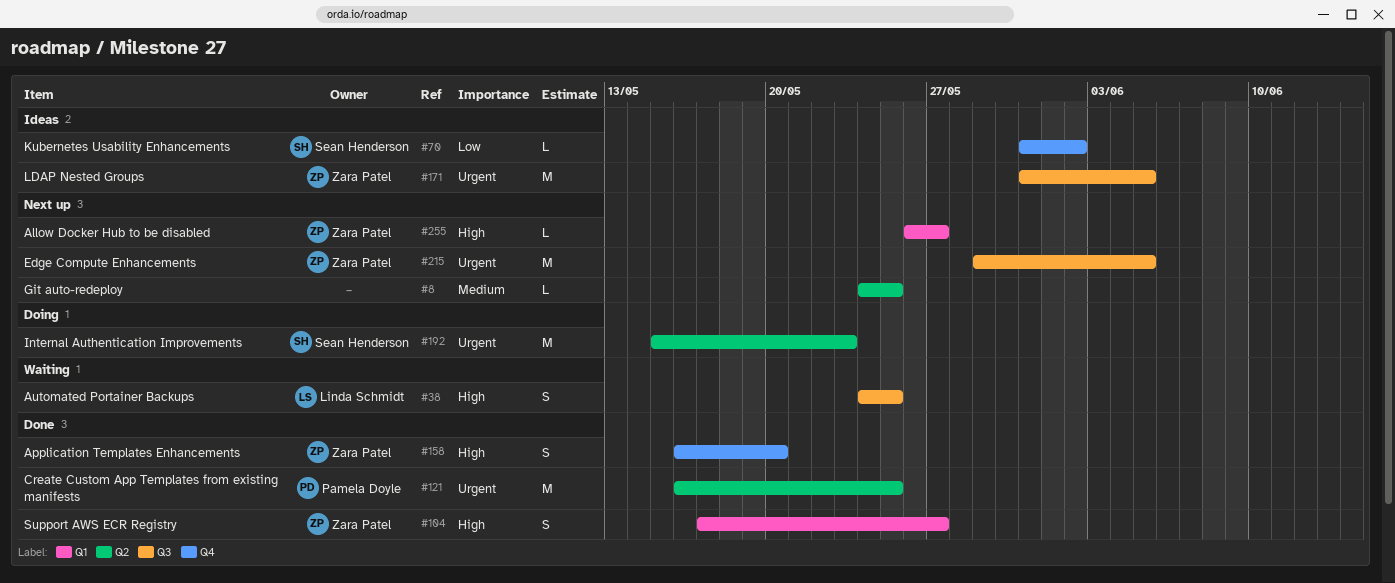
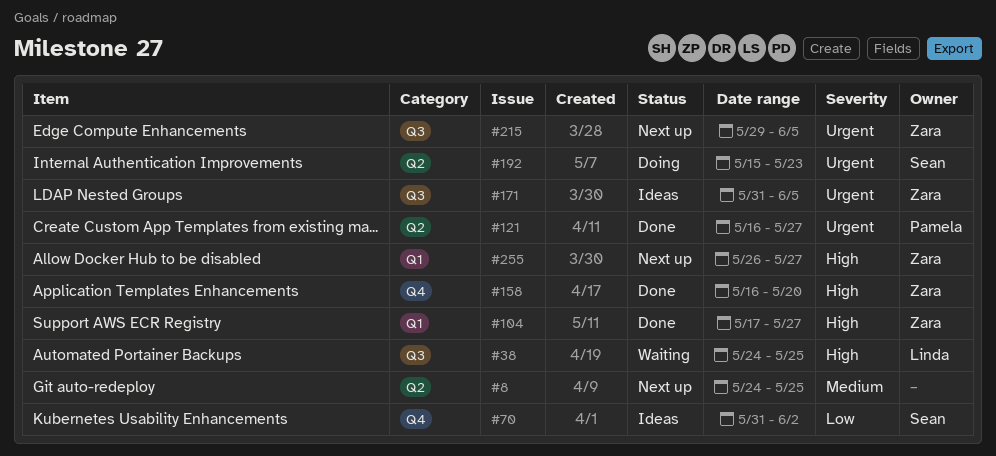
#121, due: May 25 -> May 27

